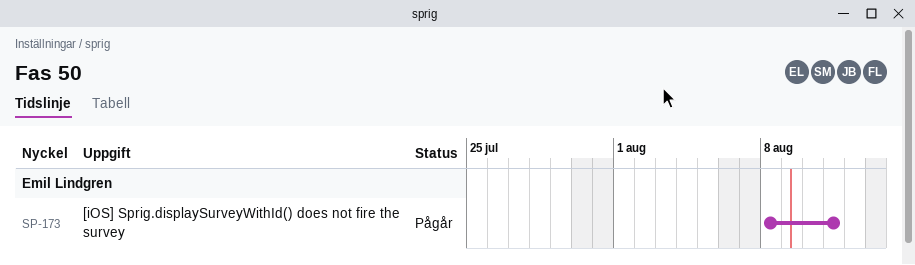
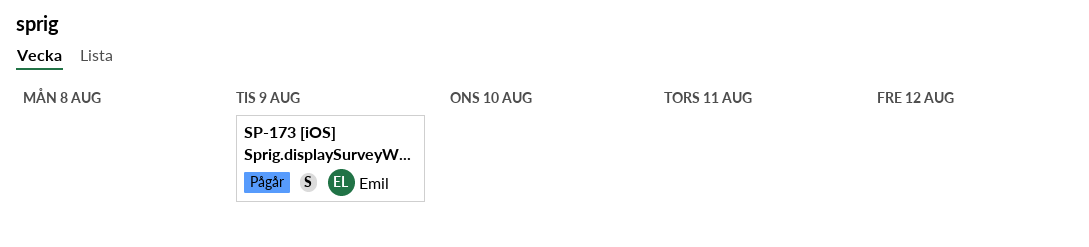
SP-173, due: Aug 11 -> Aug 9

